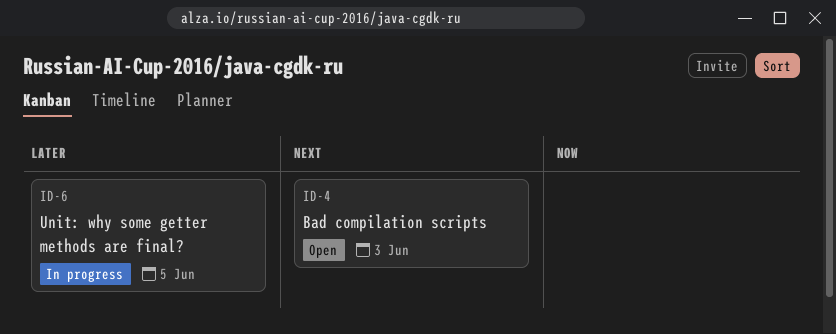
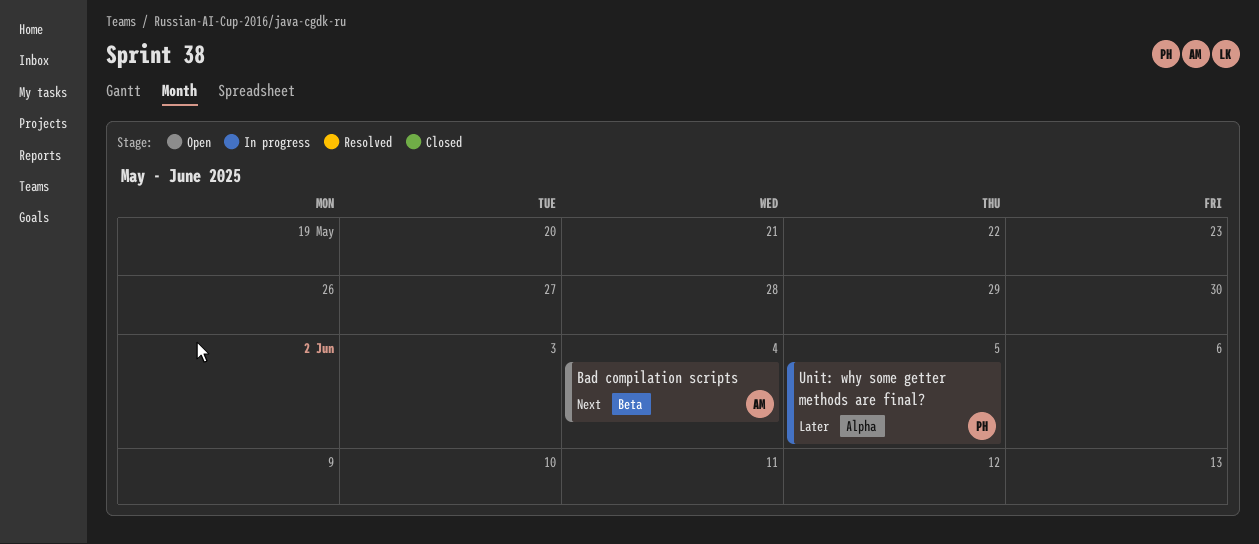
Bad compilation scripts, due: Jun 3 -> Jun 4

